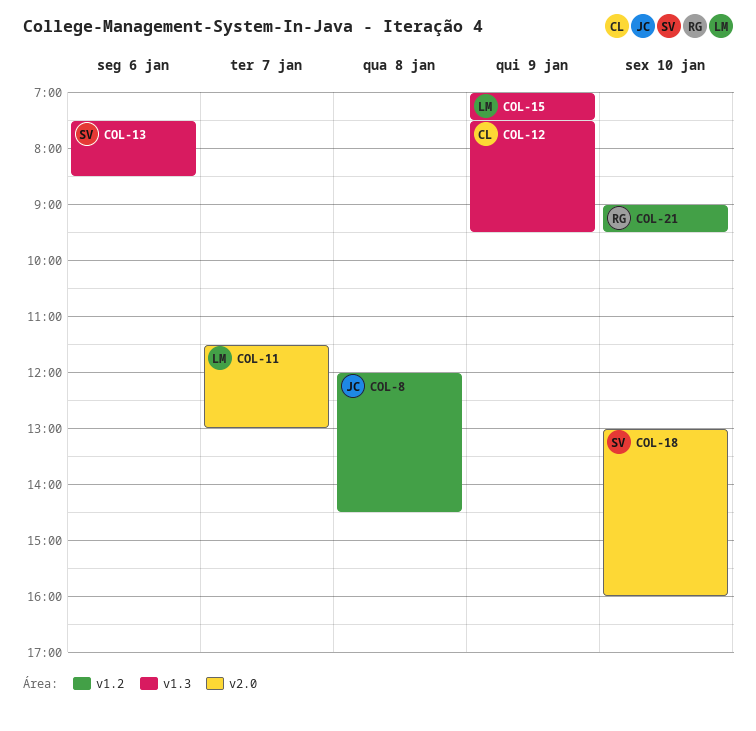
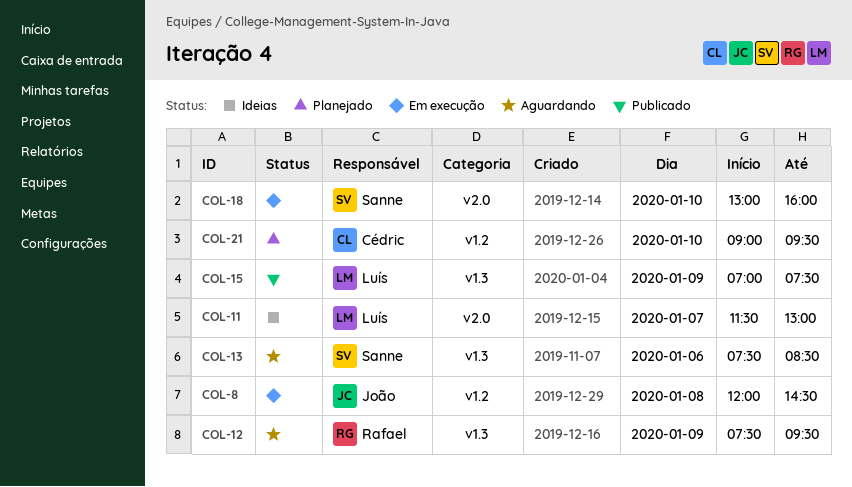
COL-12, owner: Cédric -> Rafael
COL-21, owner: Rafael -> Cédric

